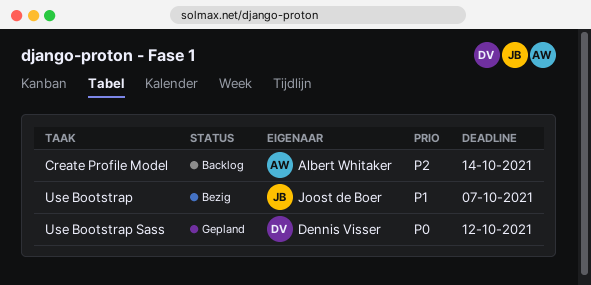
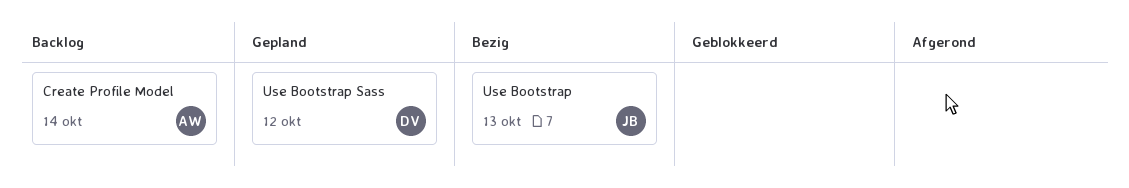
Use Bootstrap, due: Oct 7 -> Oct 13

